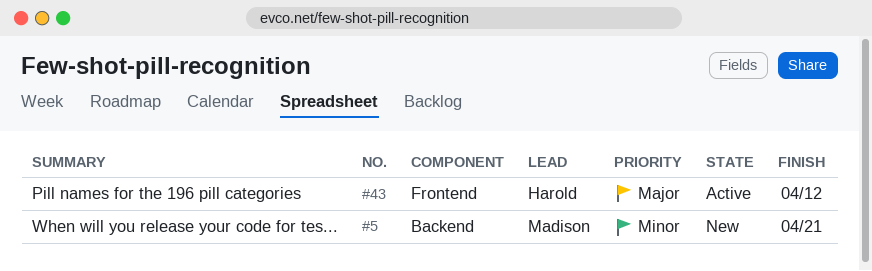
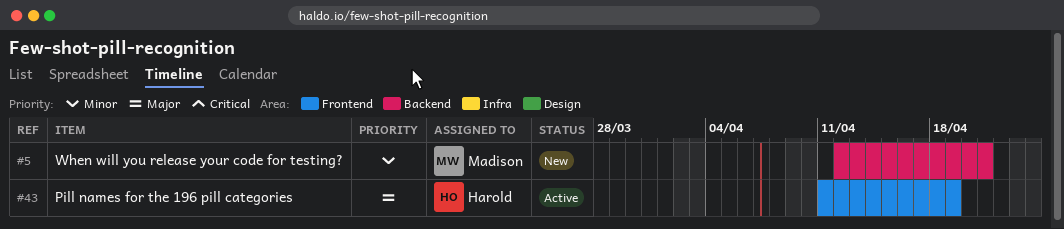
#43, due: Apr 12 -> Apr 19

